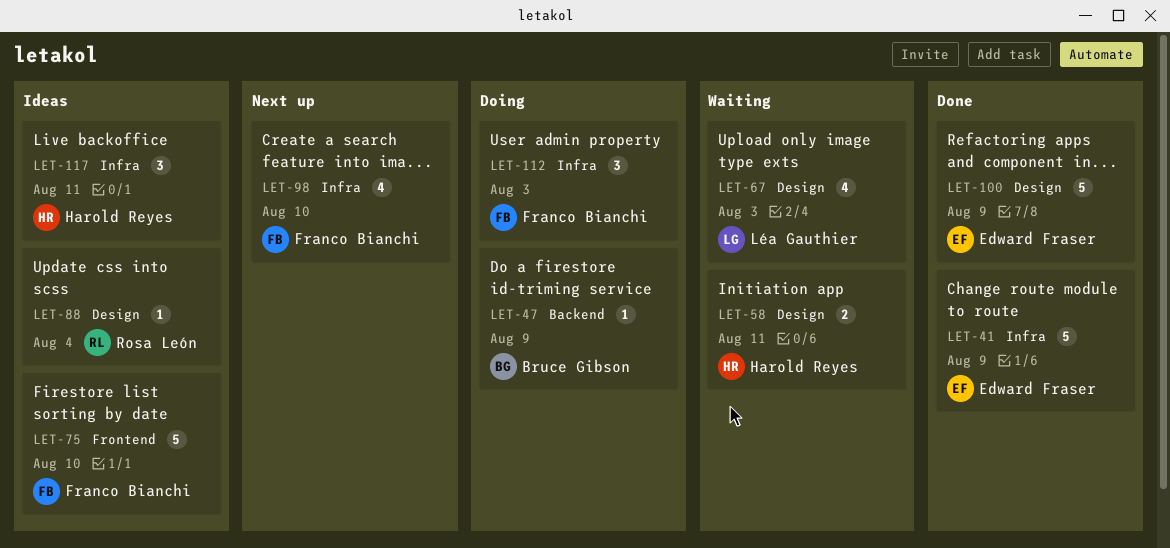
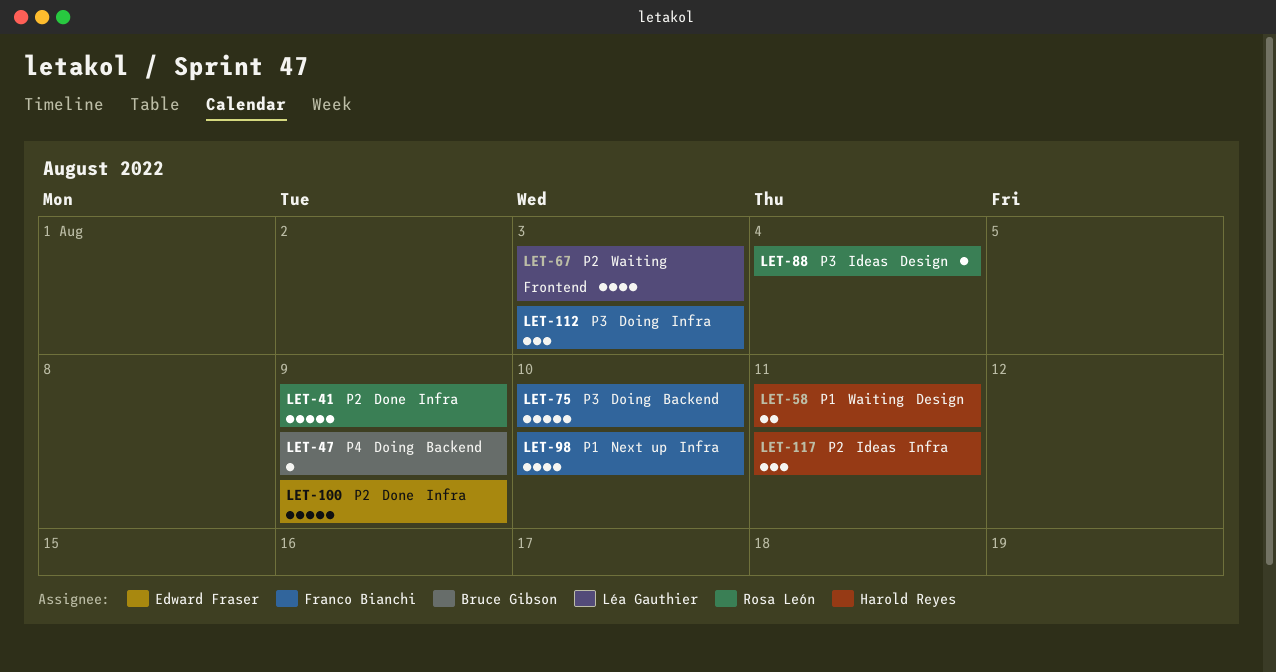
LET-41, owner: Edward Fraser -> Rosa León
LET-67, label: Design -> Frontend
LET-75, status: Ideas -> Doing
LET-75, label: Frontend -> Backend
LET-100, label: Design -> Infra

